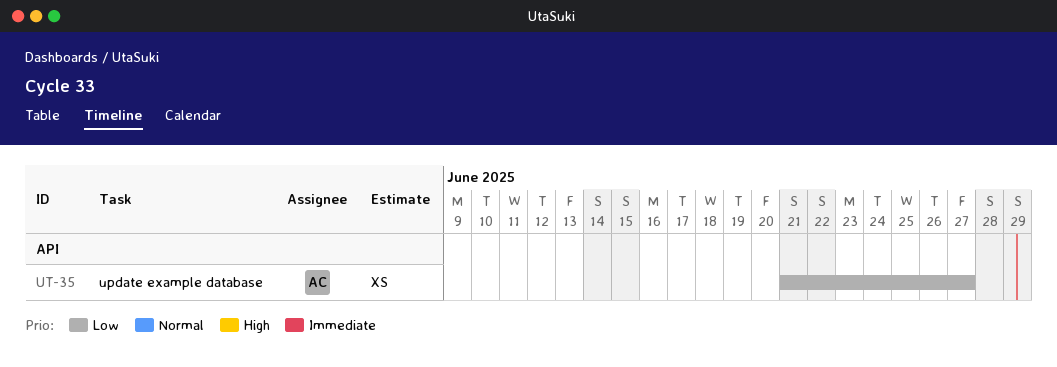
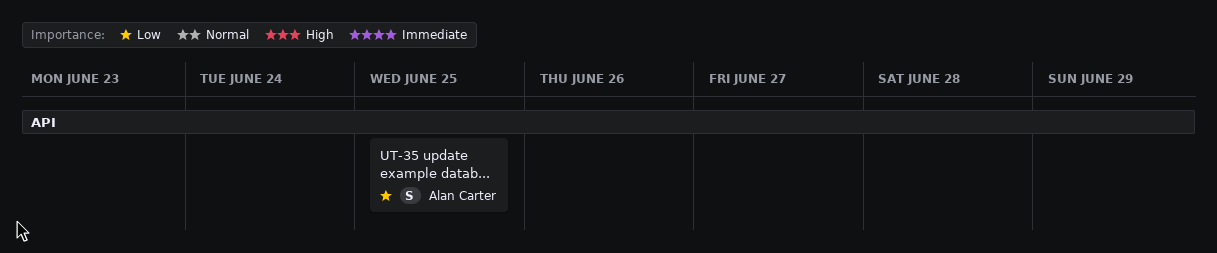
UT-35, estimate: XS -> S
UT-35, due: Jun 27 -> Jun 25

